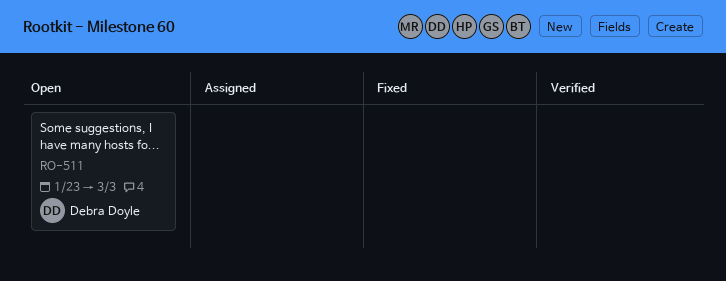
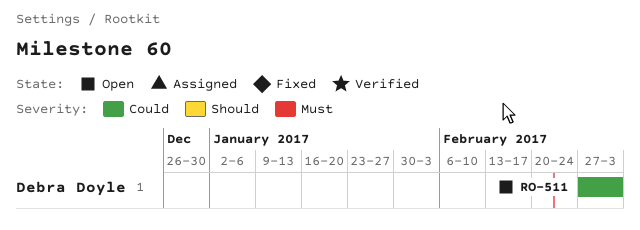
RO-511, start: Jan 23 -> Feb 27

